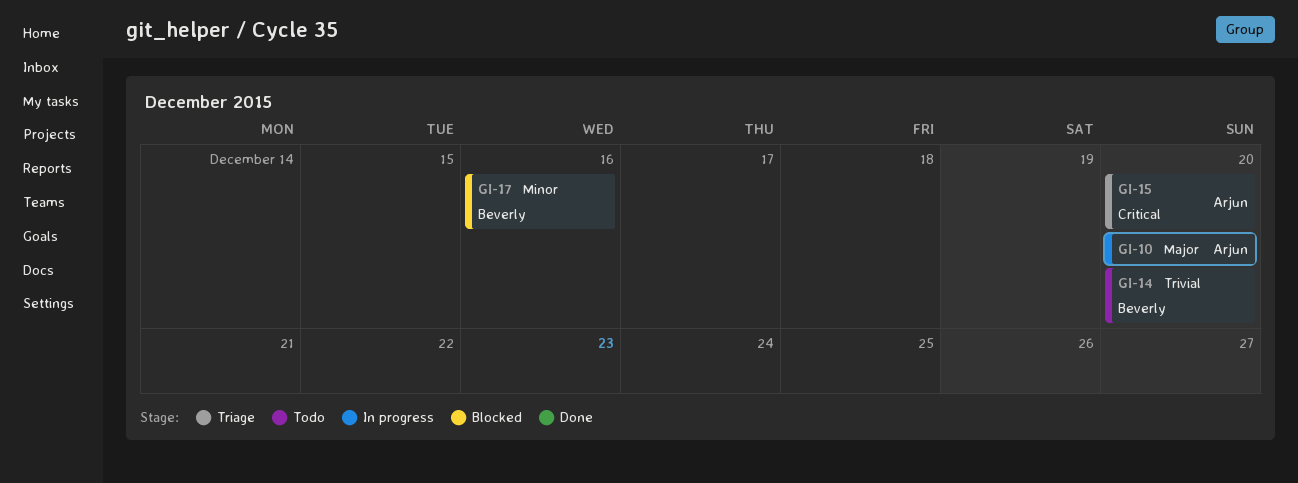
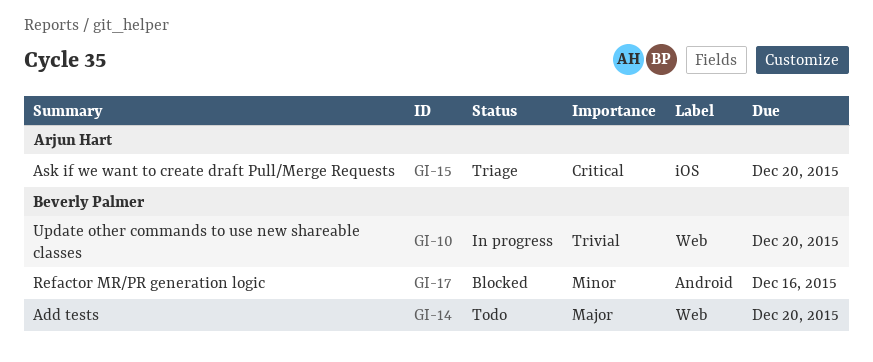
GI-10, owner: Arjun Hart -> Beverly Palmer
GI-10, priority: Major -> Trivial
GI-14, priority: Trivial -> Major

